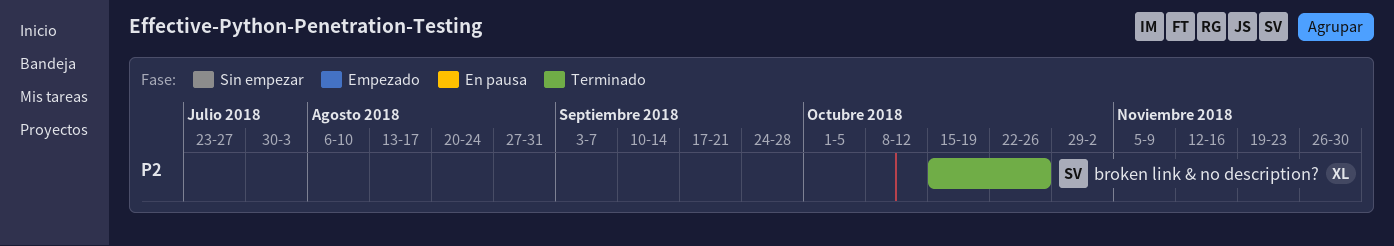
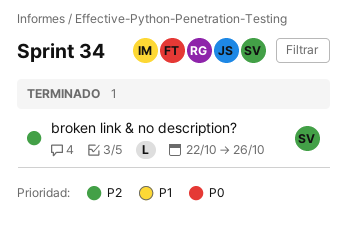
broken link & no description?, estimate: XL -> L
broken link & no description?, start: Oct 15 -> Oct 22

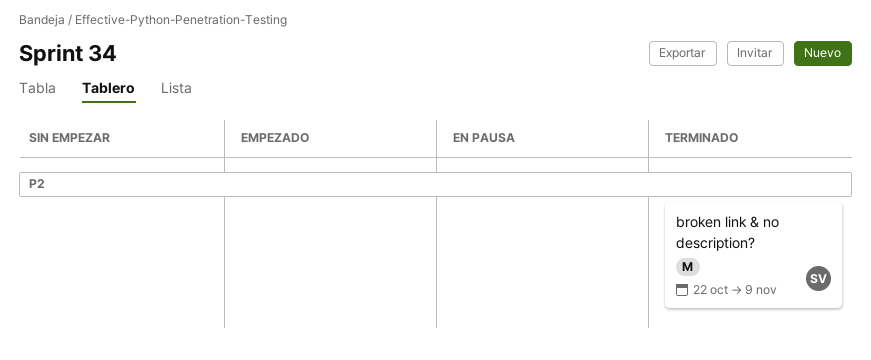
broken link & no description?, estimate: L -> M
broken link & no description?, due: Oct 26 -> Nov 9

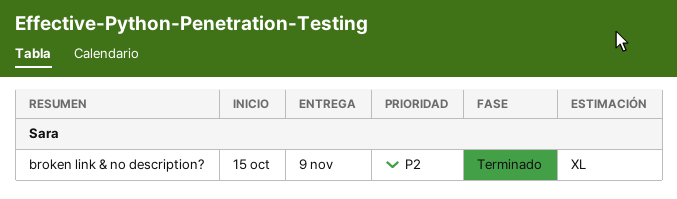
broken link & no description?, estimate: M -> XL
broken link & no description?, start: Oct 22 -> Oct 15

